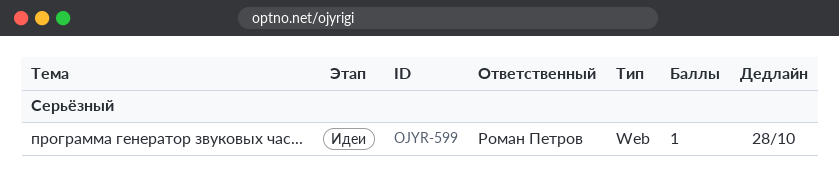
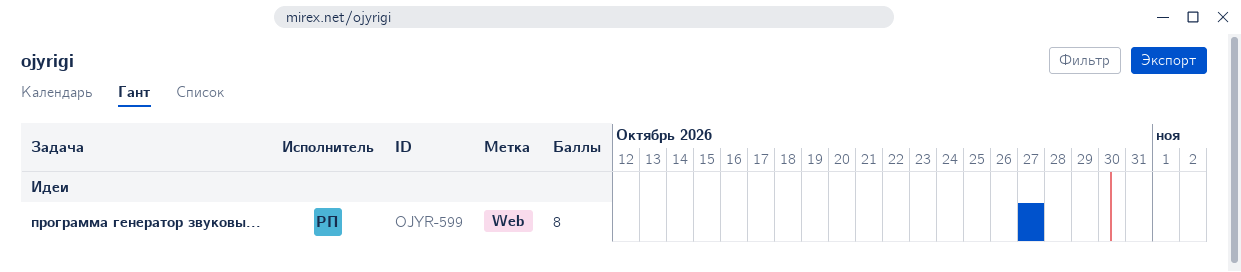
OJYR-599, estimate: 1 -> 8
OJYR-599, due: Oct 28 -> Oct 27

